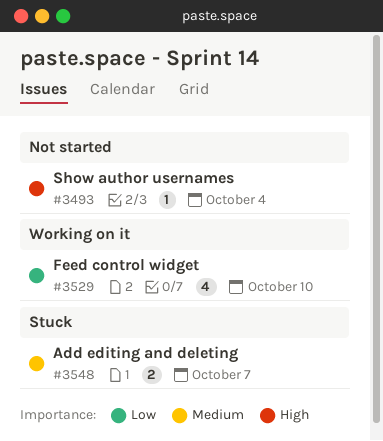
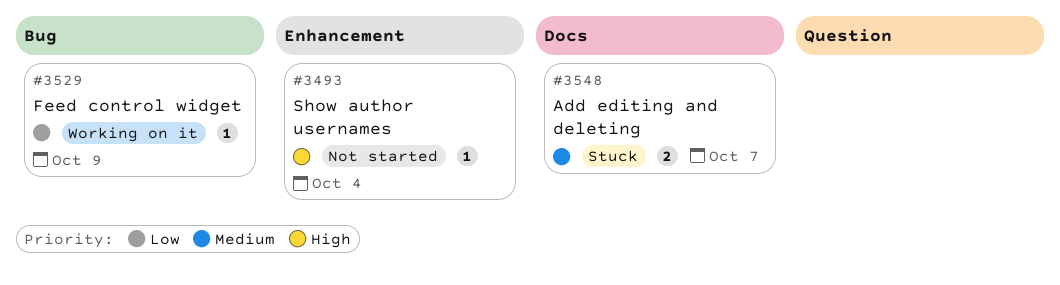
#3529, estimate: 4 -> 1
#3529, due: Oct 10 -> Oct 9

